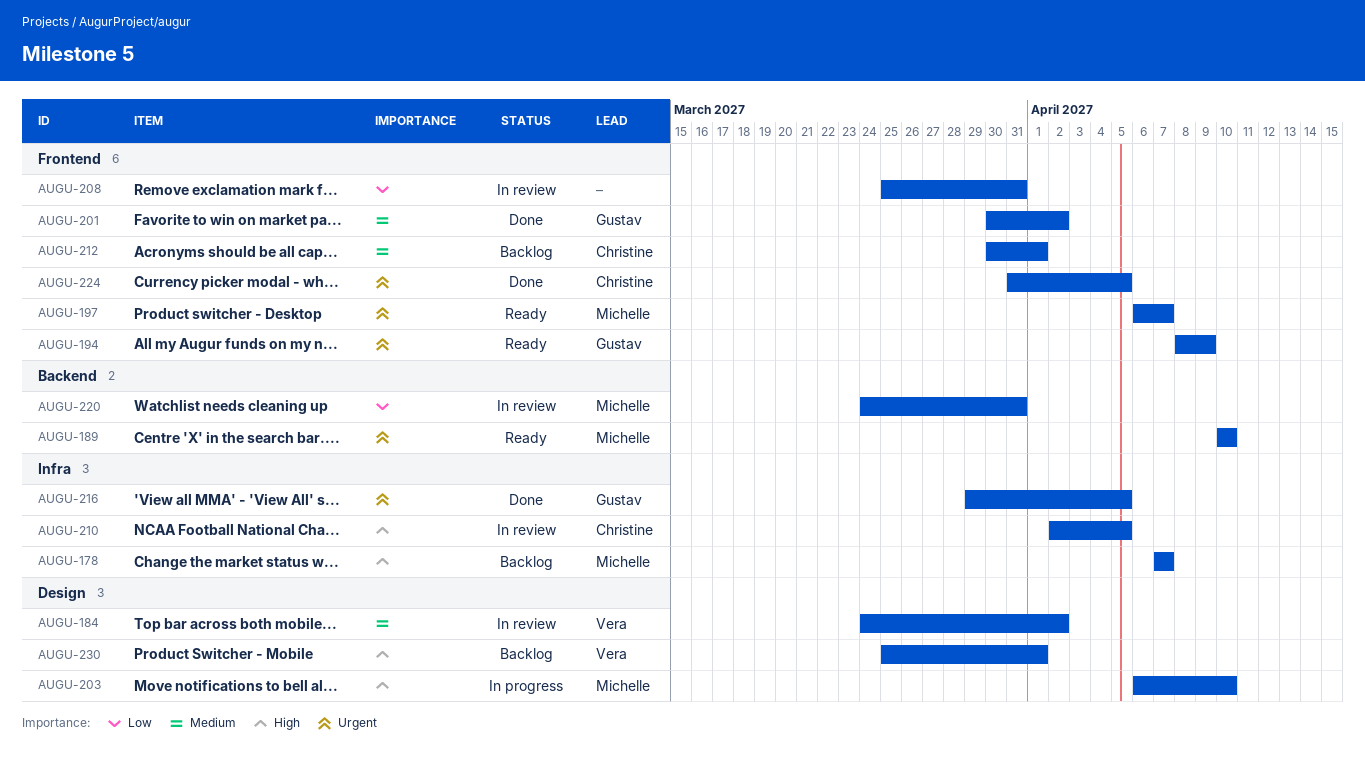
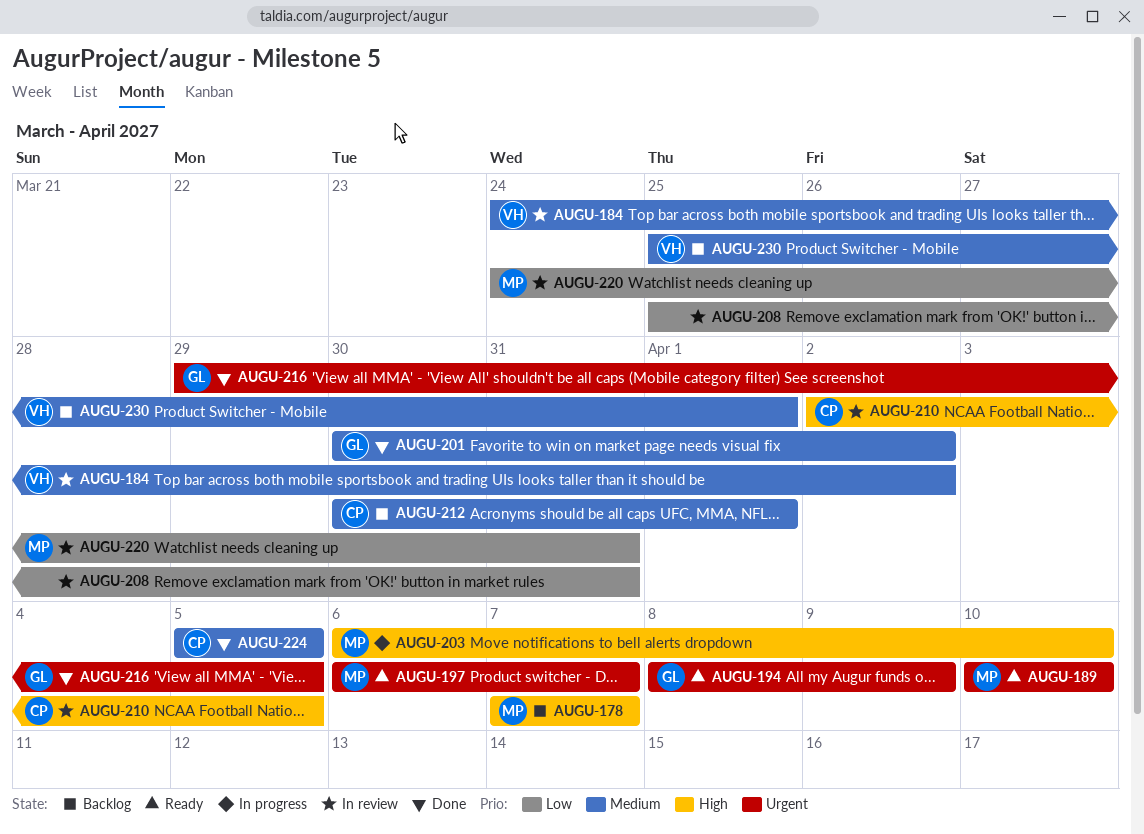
AUGU-224, priority: Urgent -> Medium
AUGU-224, start: Mar 31 -> Apr 5
AUGU-230, priority: High -> Medium

